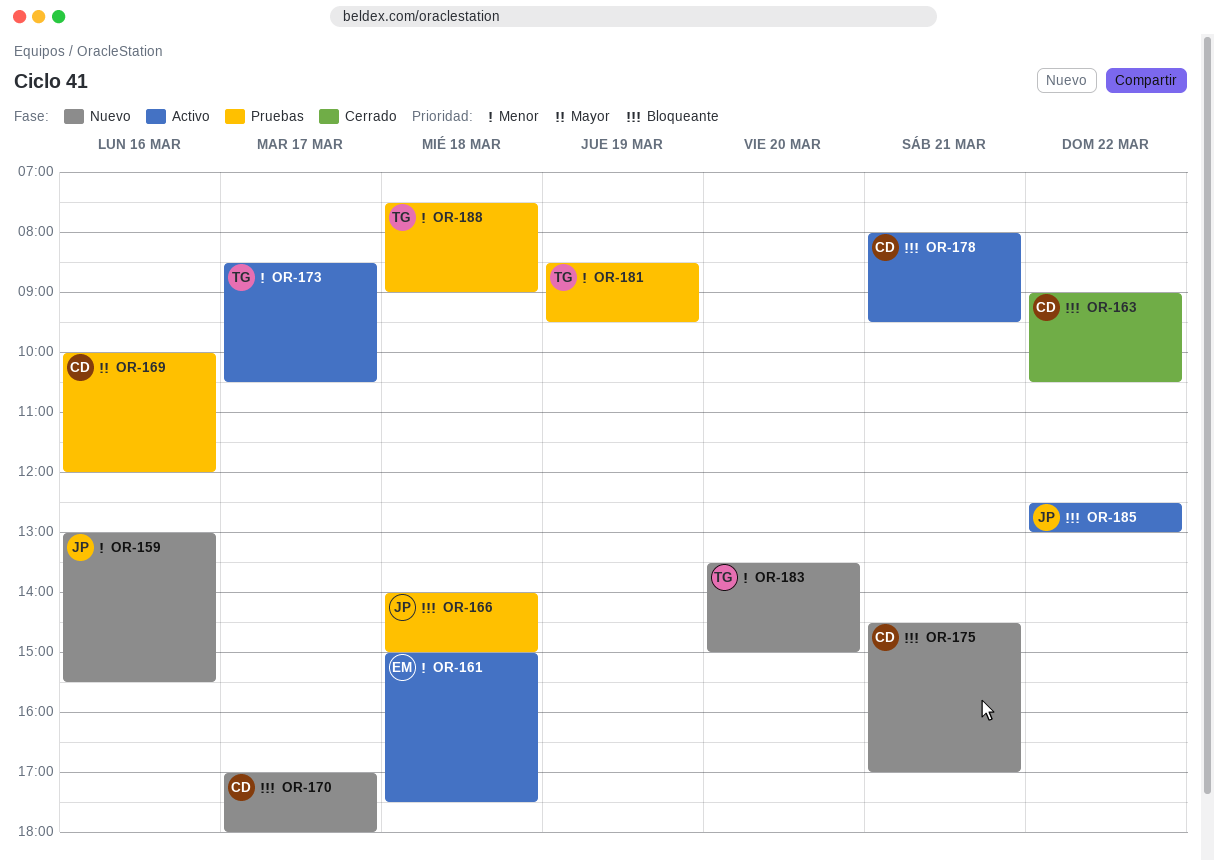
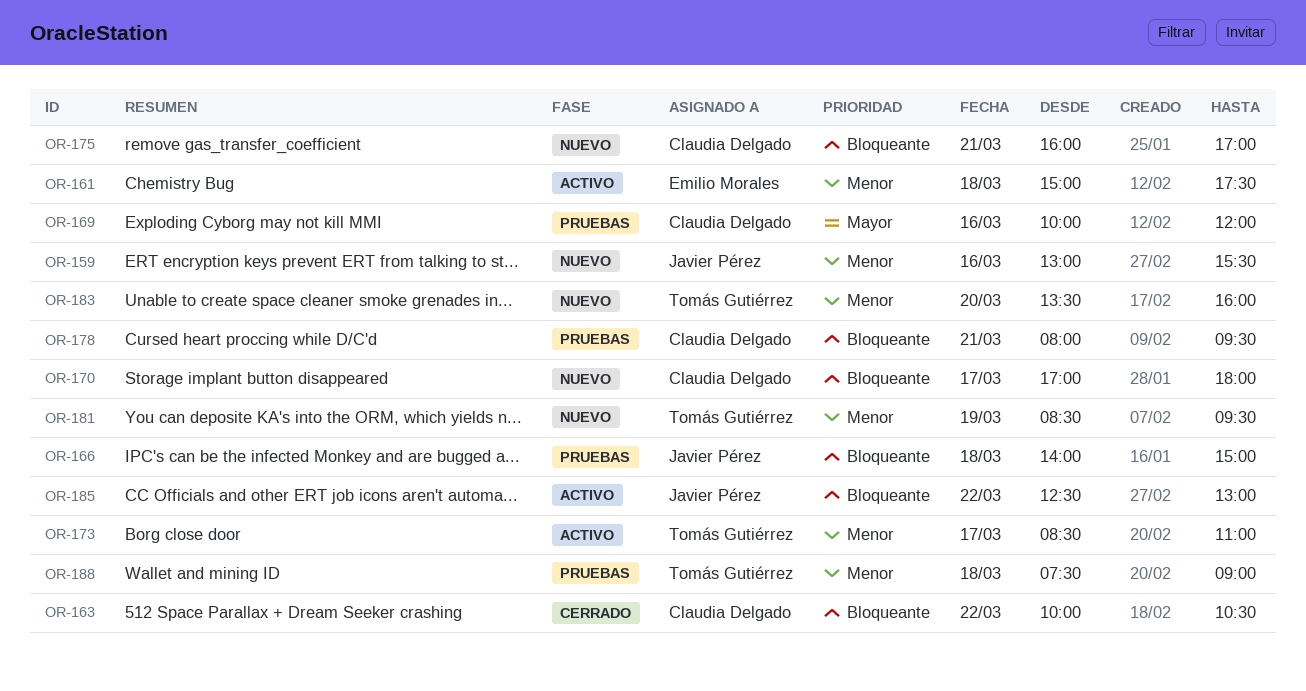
OR-163, begins: 09:00 -> 10:00
OR-173, ends: 10:30 -> 11:00
OR-175, begins: 14:30 -> 16:00
OR-178, status: Activo -> Pruebas
OR-181, status: Pruebas -> Nuevo
OR-183, ends: 15:00 -> 16:00

